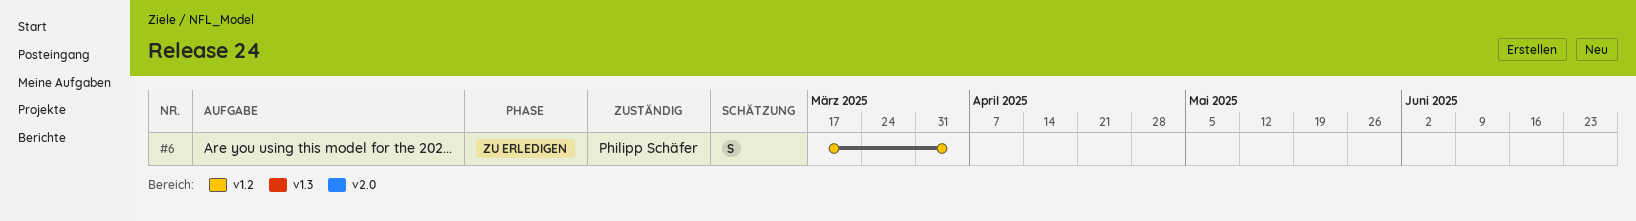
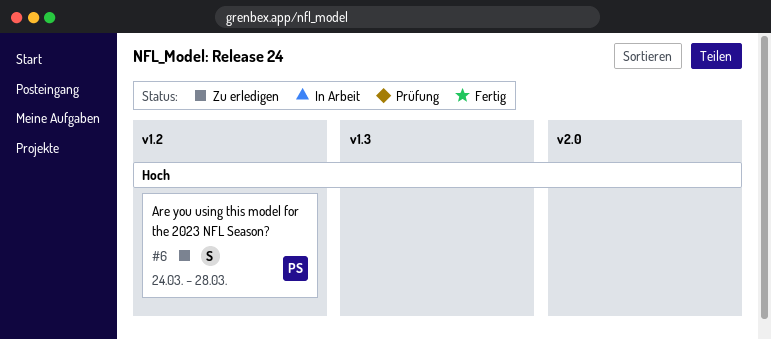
#6, start: Mar 17 -> Mar 24
#6, due: Apr 4 -> Mar 28

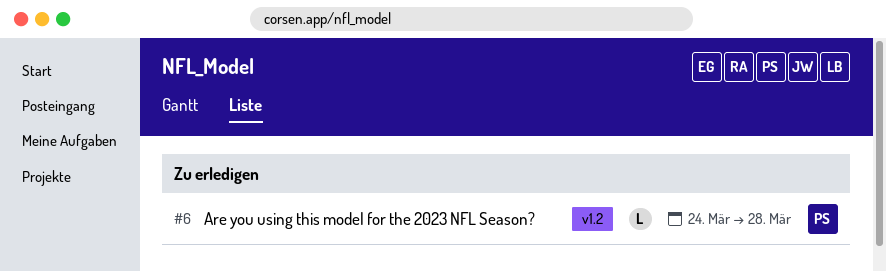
#6, estimate: S -> L

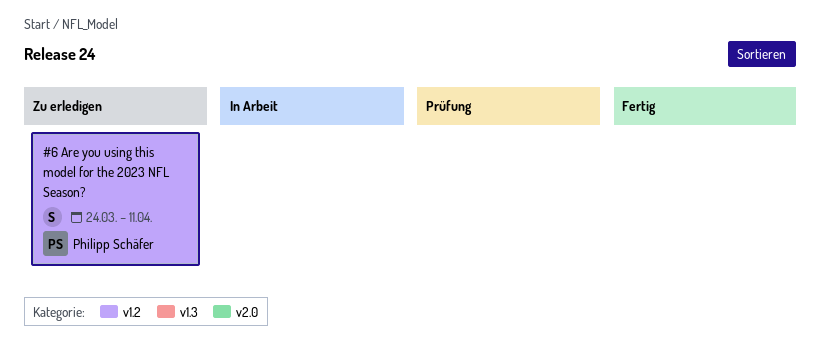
#6, estimate: L -> S
#6, due: Mar 28 -> Apr 11

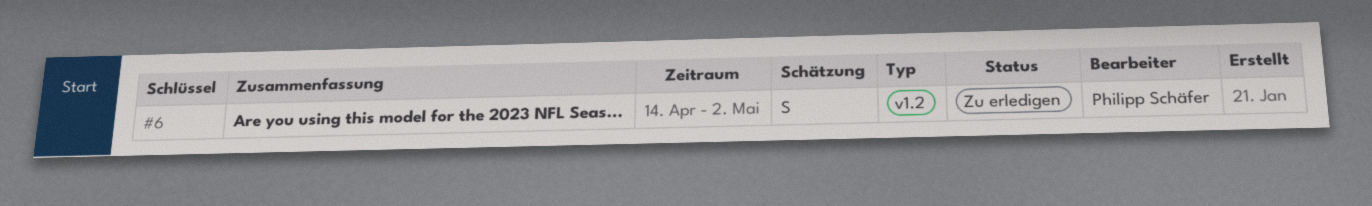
#6, start: Mar 24 -> Apr 14
#6, due: Apr 11 -> May 2

